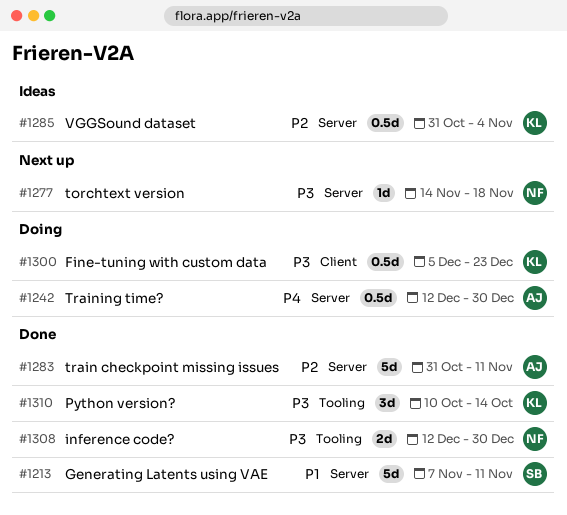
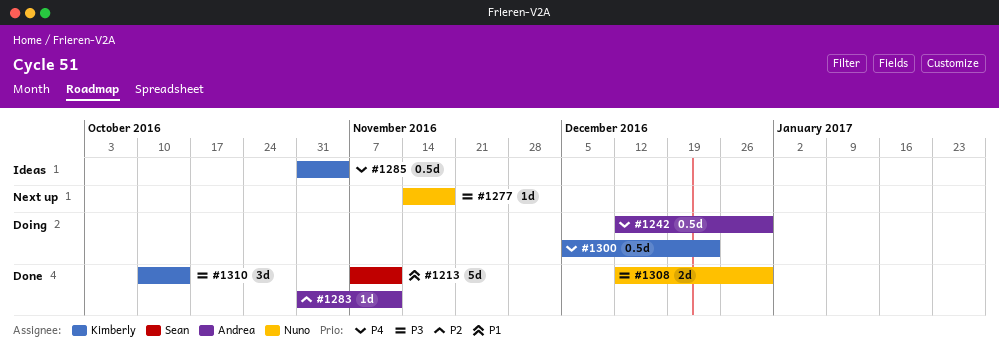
#1283, estimate: 5d -> 1d
#1285, priority: P2 -> P4
#1300, priority: P3 -> P4

